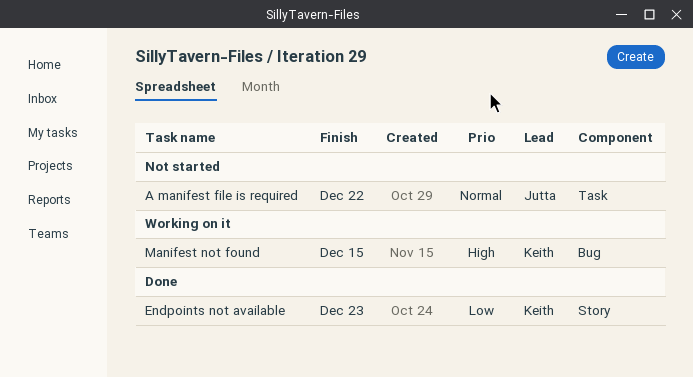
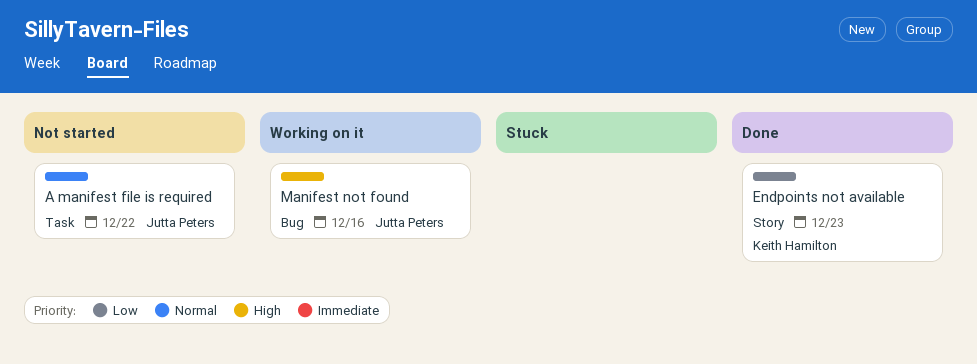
Manifest not found, owner: Keith Hamilton -> Jutta Peters
Manifest not found, due: Dec 15 -> Dec 16

